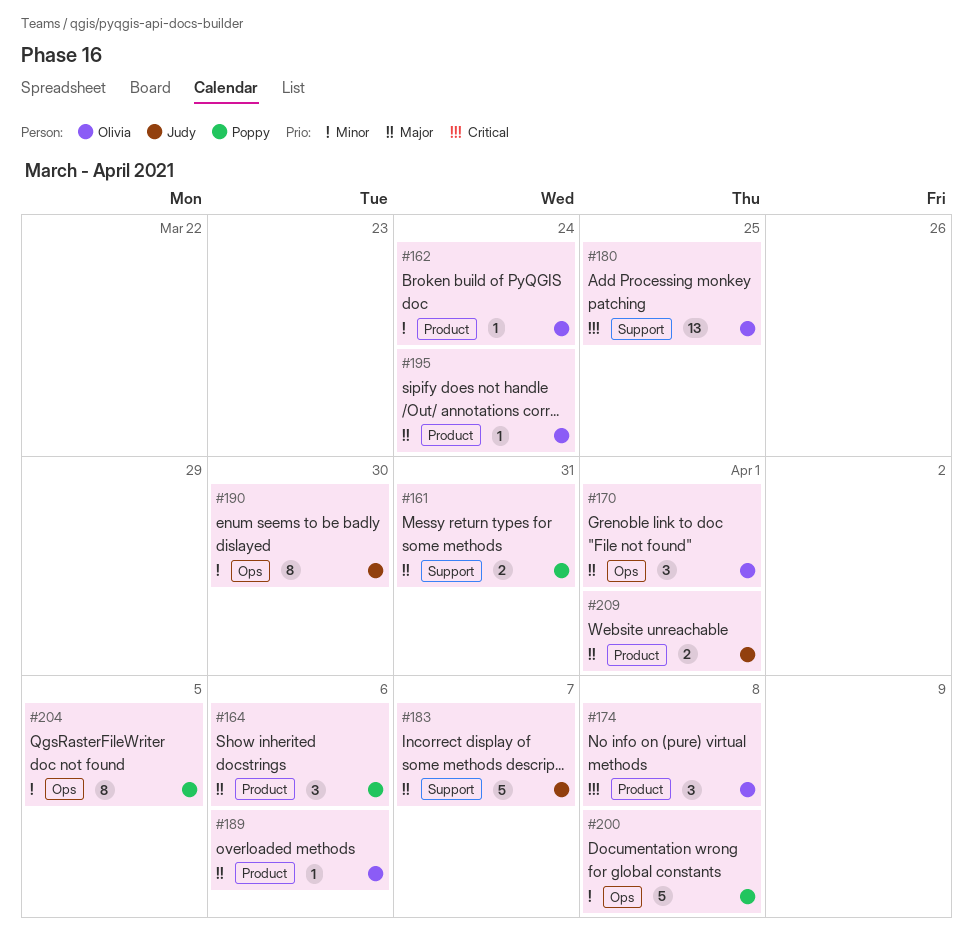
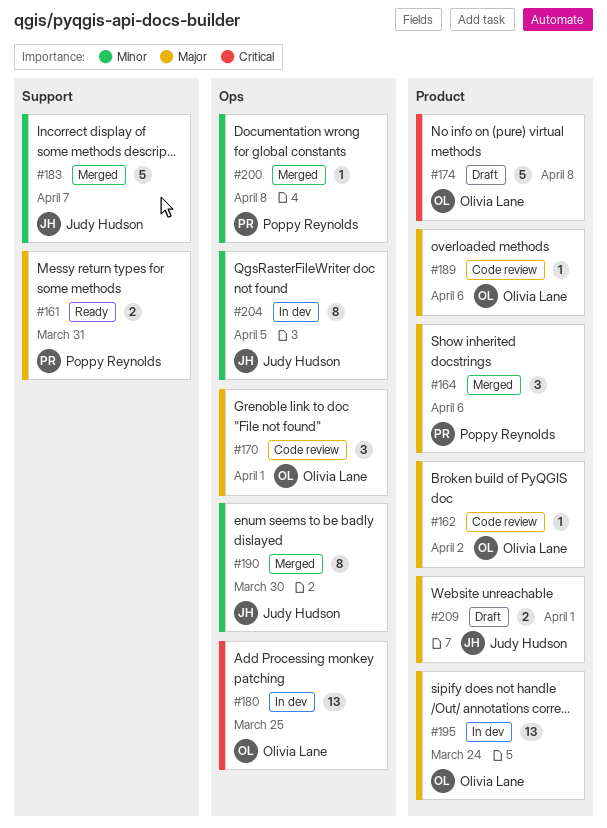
#162, priority: Minor -> Major
#162, due: Mar 24 -> Apr 2
#174, estimate: 3 -> 5
#180, label: Support -> Ops
#183, priority: Major -> Minor
#195, estimate: 1 -> 13
#200, estimate: 5 -> 1
#204, owner: Poppy Reynolds -> Judy Hudson

